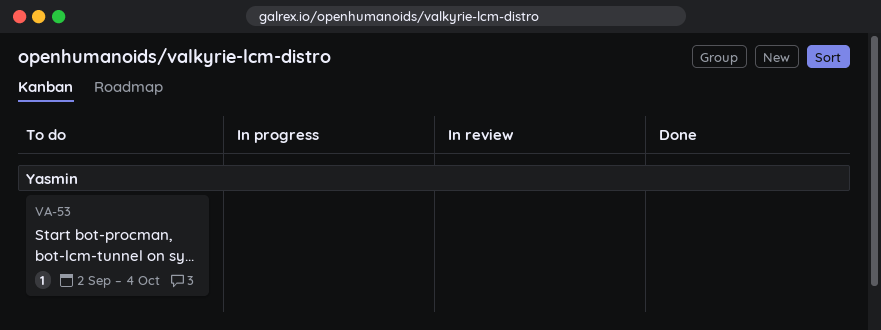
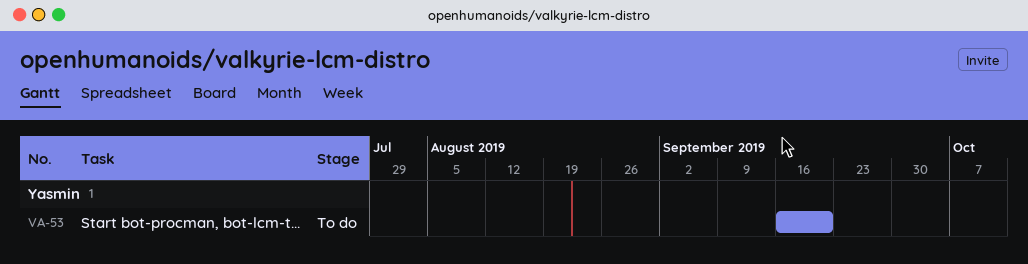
VA-53, start: Sep 2 -> Sep 16
VA-53, due: Oct 4 -> Sep 20

